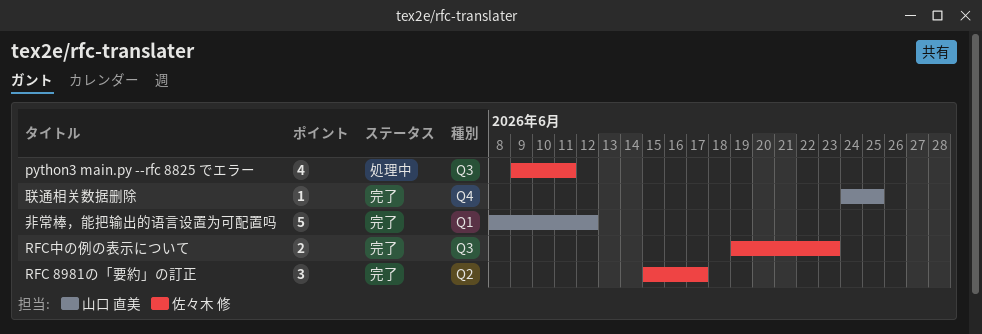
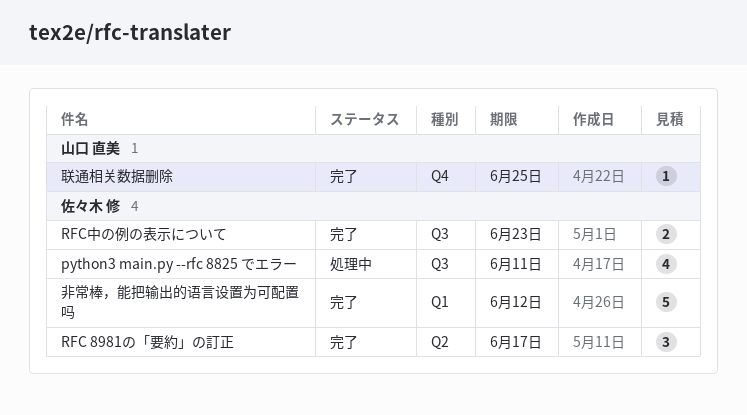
非常棒，能把输出的语言设置为可配置吗, owner: 山口 直美 -> 佐々木 修

